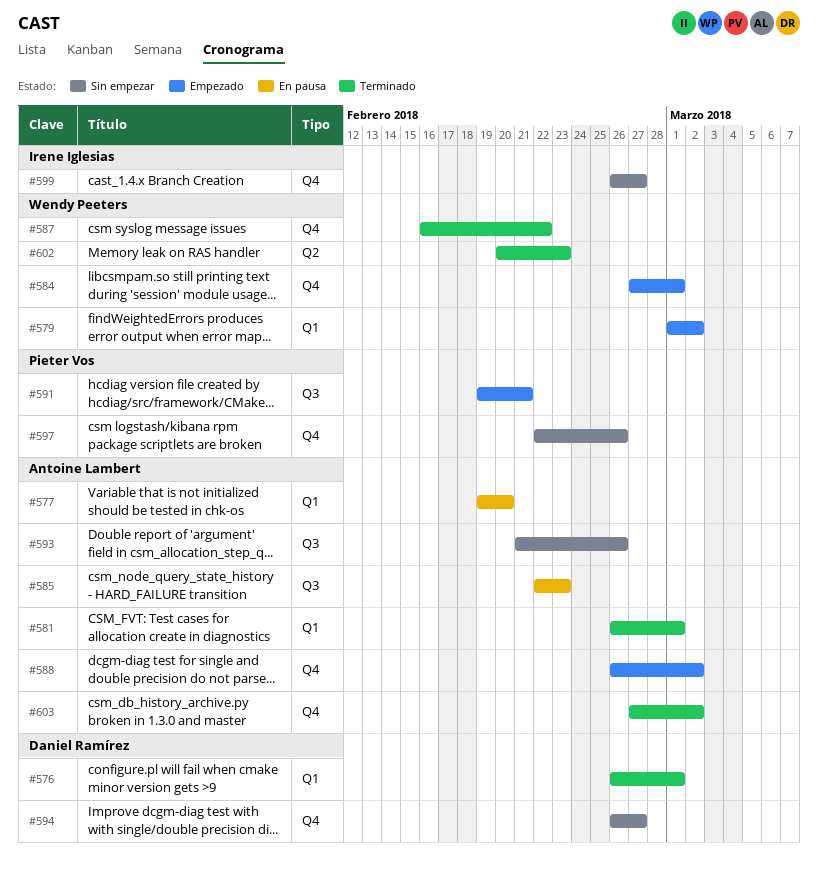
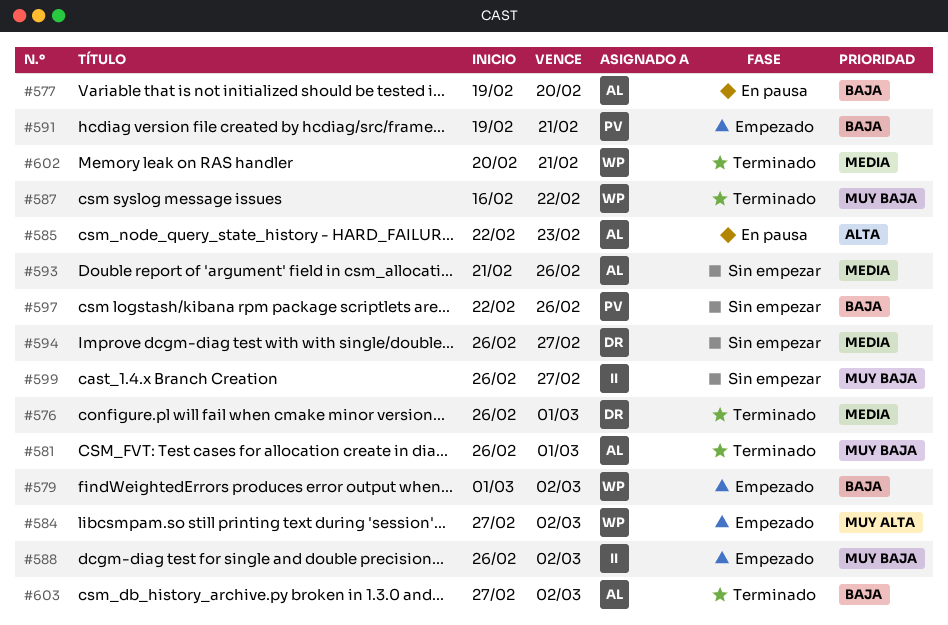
#584, due: Mar 1 -> Mar 2
#588, owner: Antoine Lambert -> Irene Iglesias
#602, due: Feb 23 -> Feb 21

